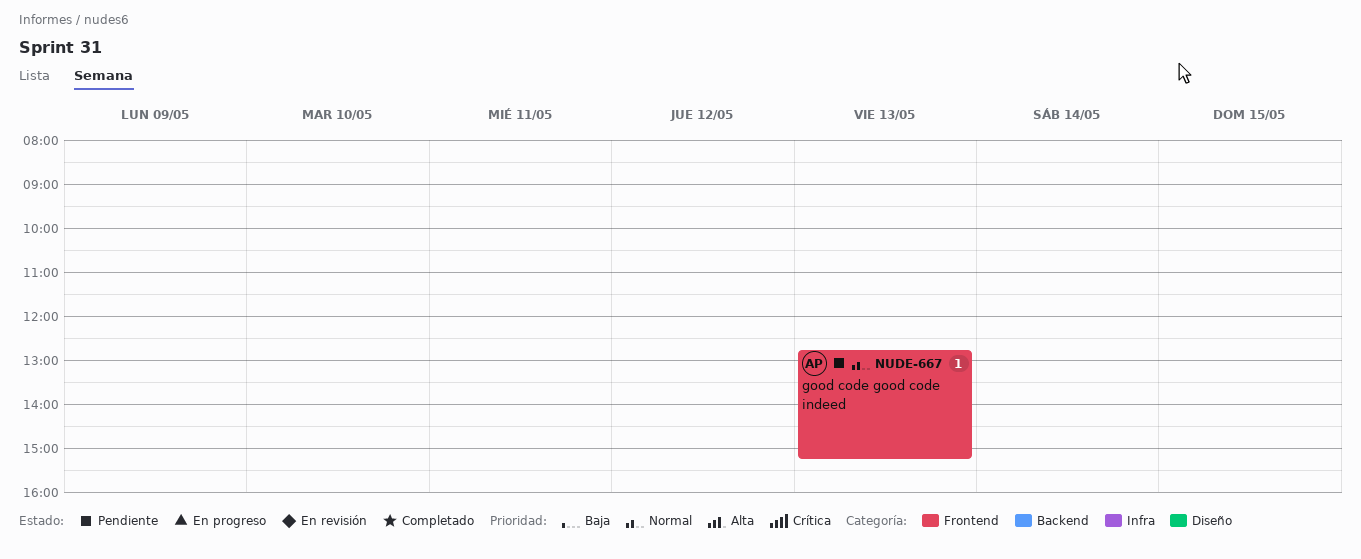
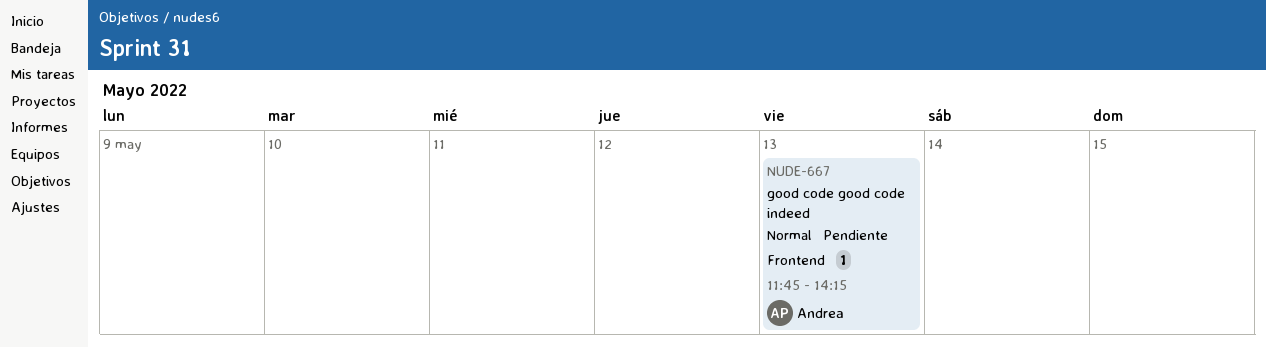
NUDE-667, begins: 12:45 -> 11:45
NUDE-667, ends: 15:15 -> 14:15

